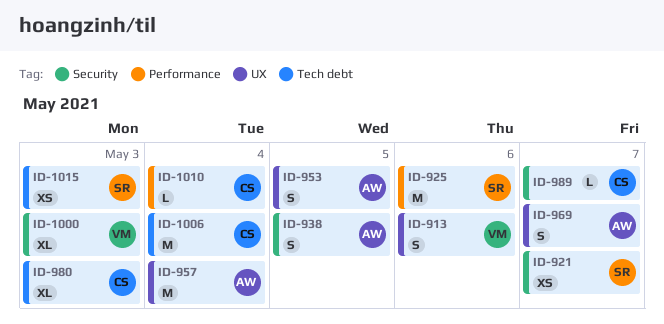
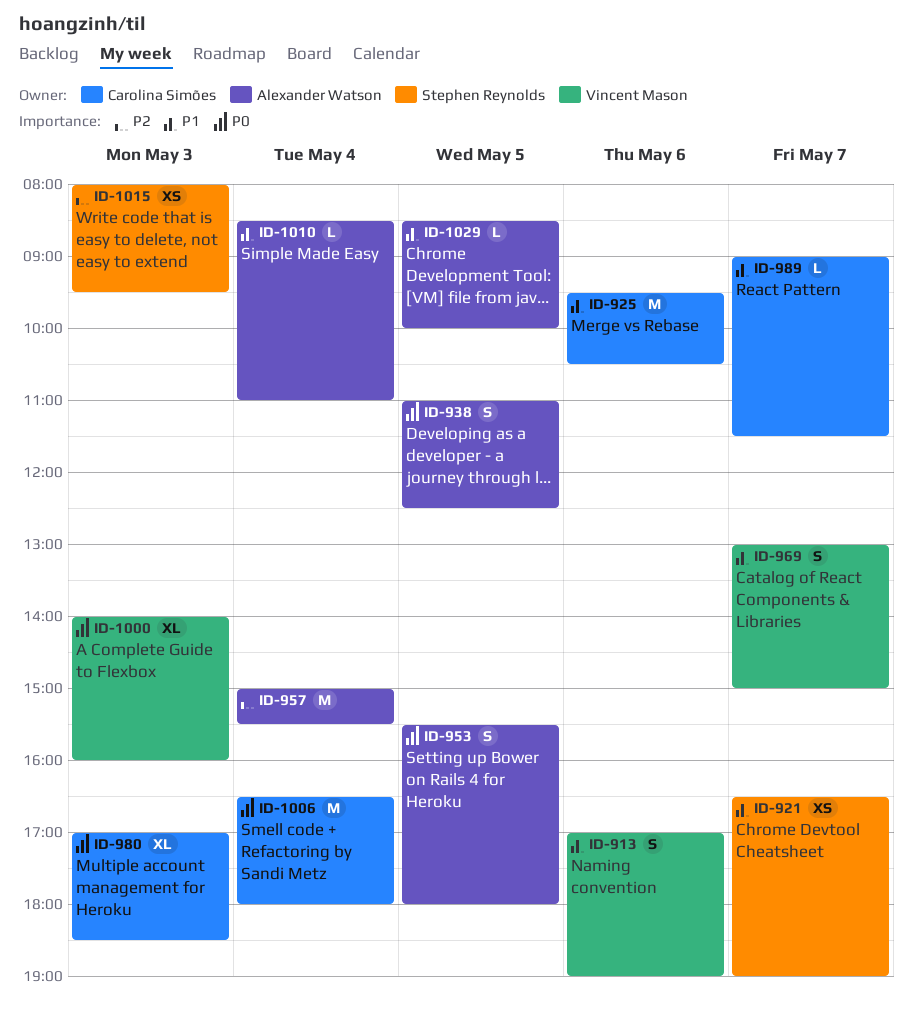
ID-925, owner: Stephen Reynolds -> Carolina Simões
ID-969, owner: Alexander Watson -> Vincent Mason
ID-1010, owner: Carolina Simões -> Alexander Watson
ID-1029: none -> present

